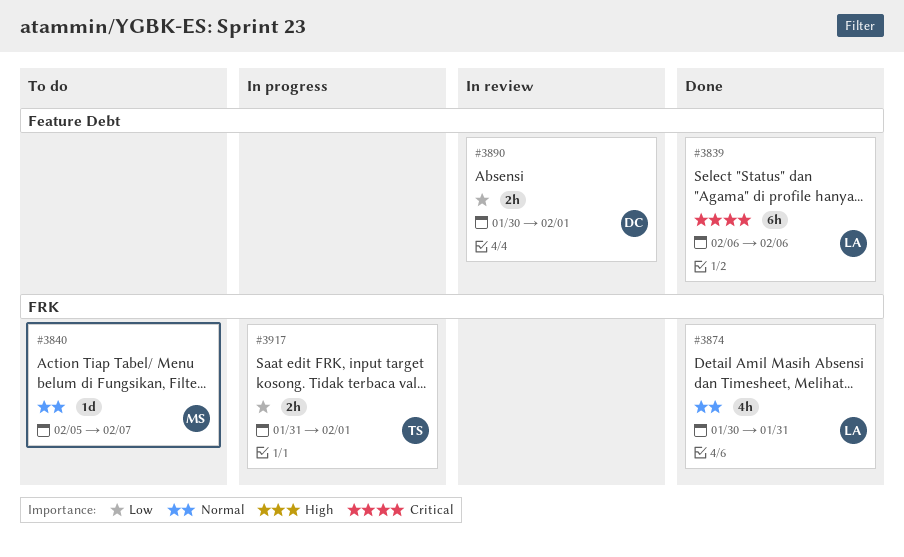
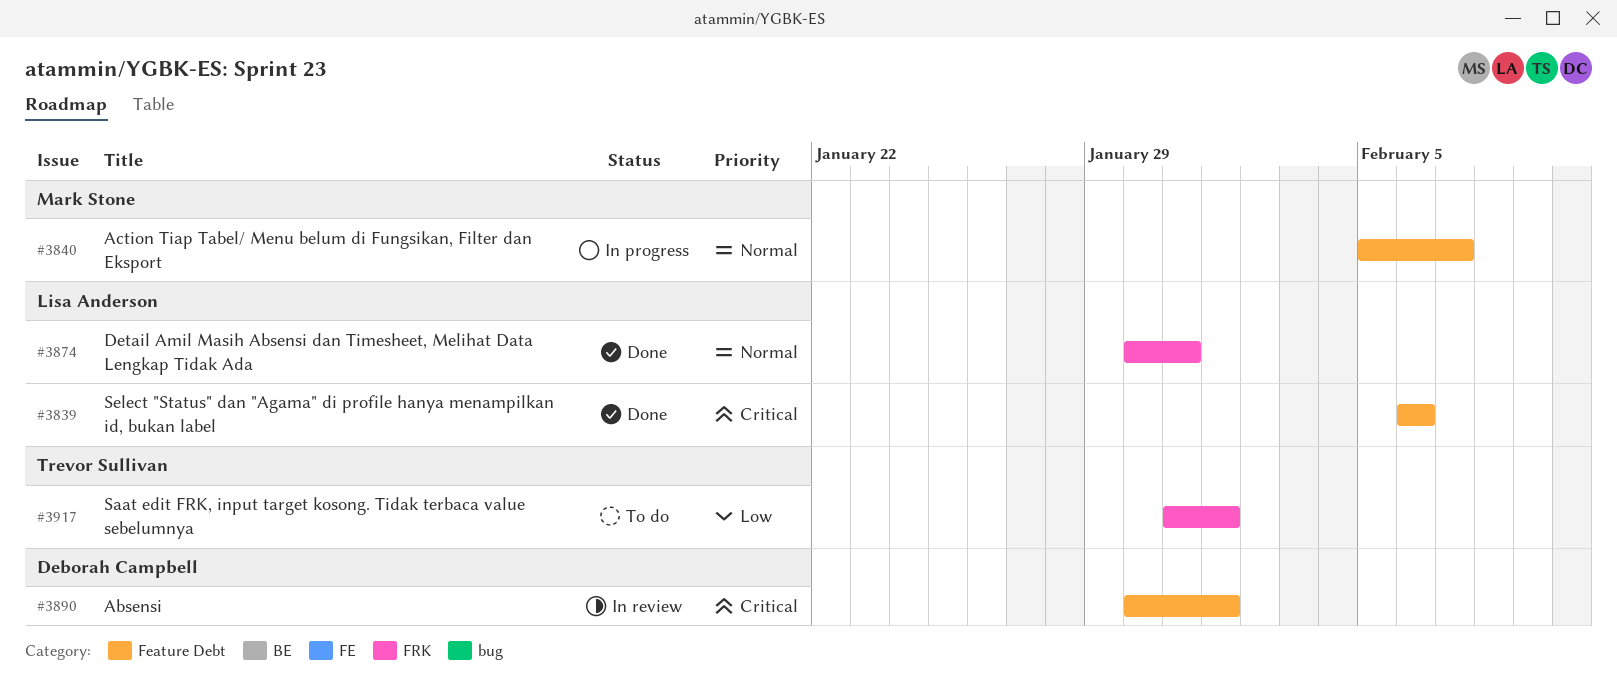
#3840, status: To do -> In progress
#3840, label: FRK -> Feature Debt
#3890, priority: Low -> Critical
#3917, status: In progress -> To do

